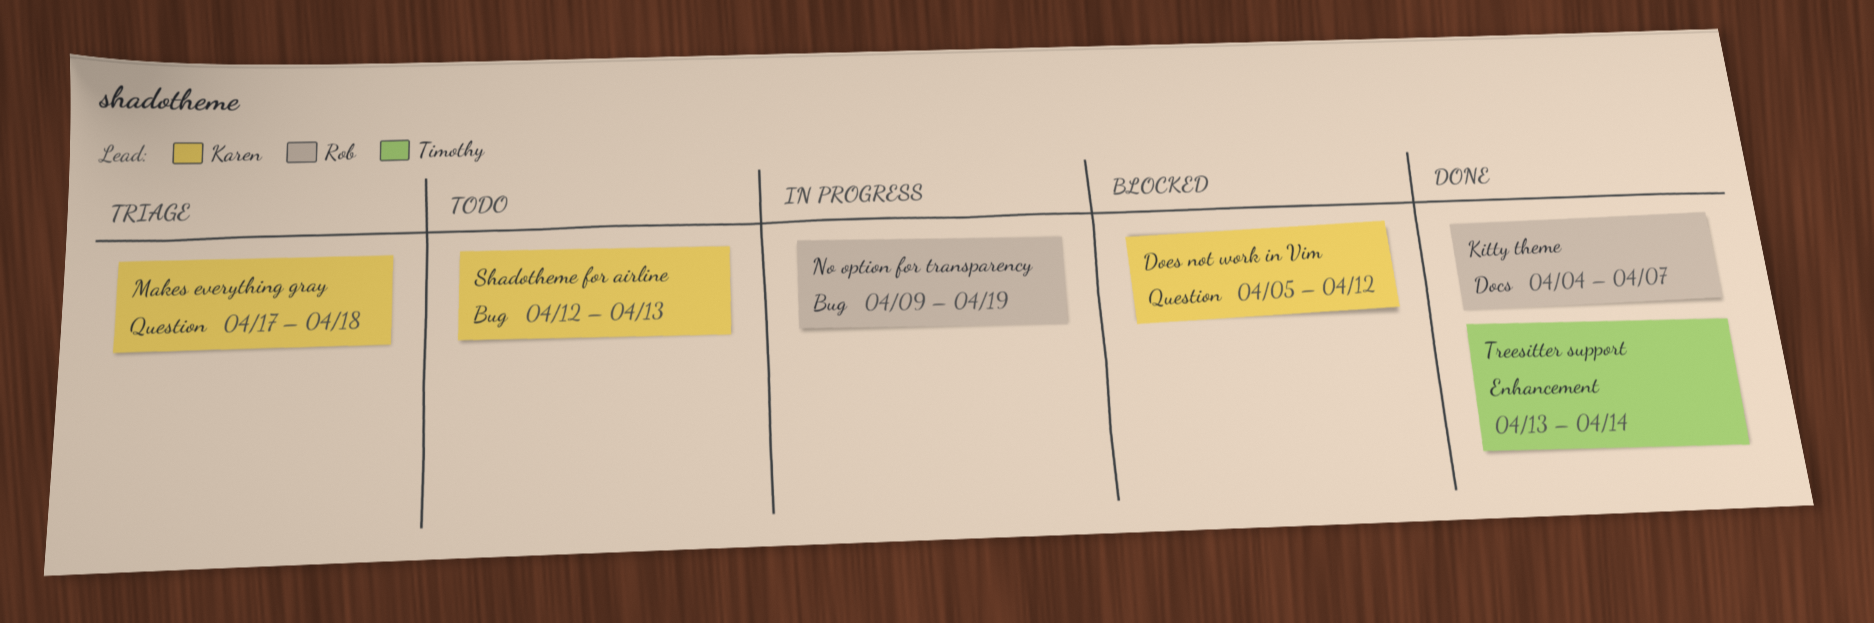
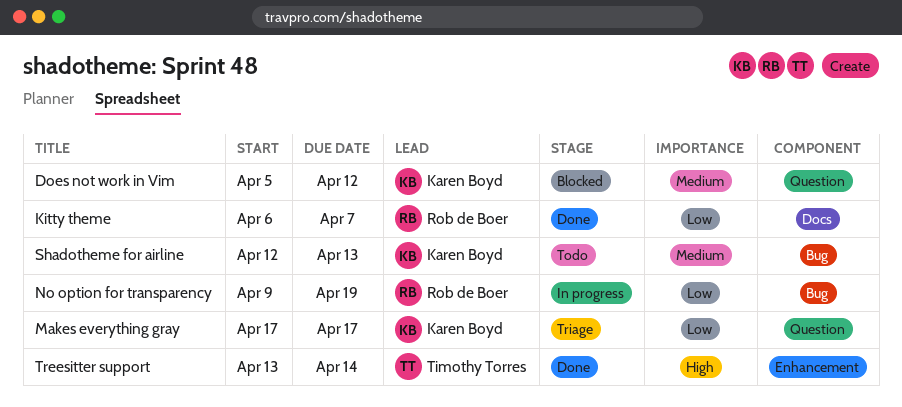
Kitty theme, start: Apr 4 -> Apr 6
Makes everything gray, due: Apr 18 -> Apr 17

